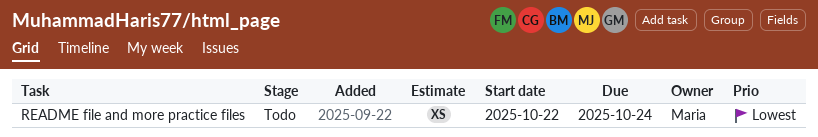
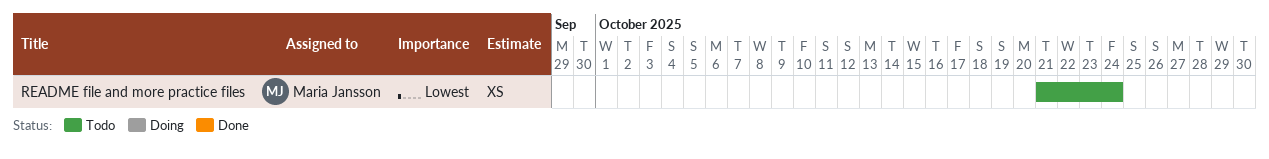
README file and more practice files, start: Oct 22 -> Oct 21

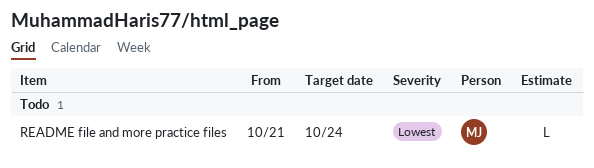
README file and more practice files, estimate: XS -> L

